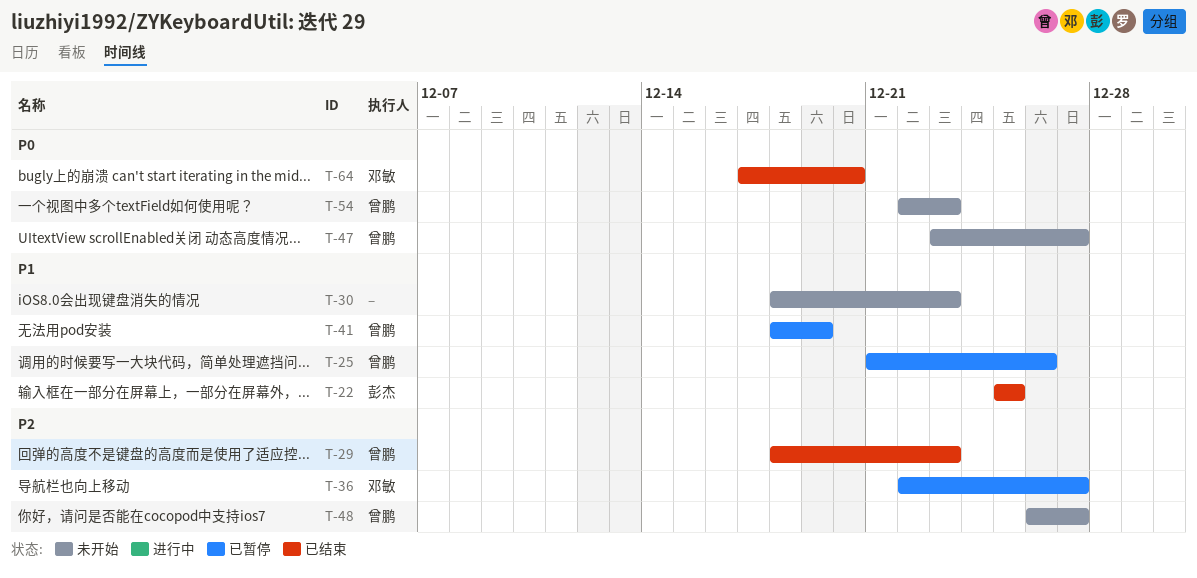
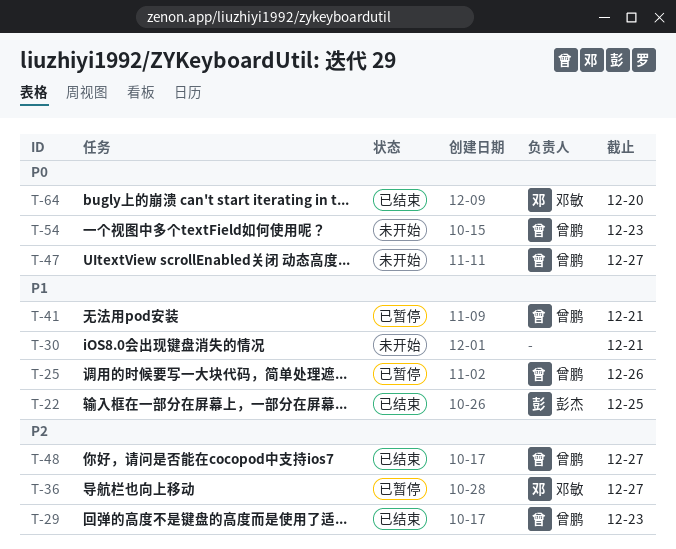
T-30, due: Dec 23 -> Dec 21
T-41, due: Dec 19 -> Dec 21
T-48, status: 未开始 -> 已结束

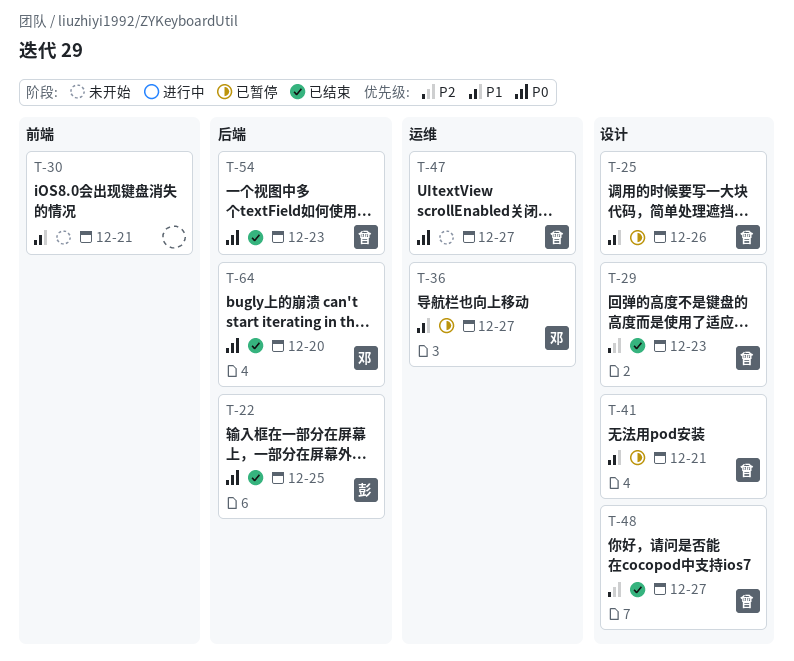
T-22, priority: P1 -> P0
T-36, priority: P2 -> P1
T-54, status: 未开始 -> 已结束

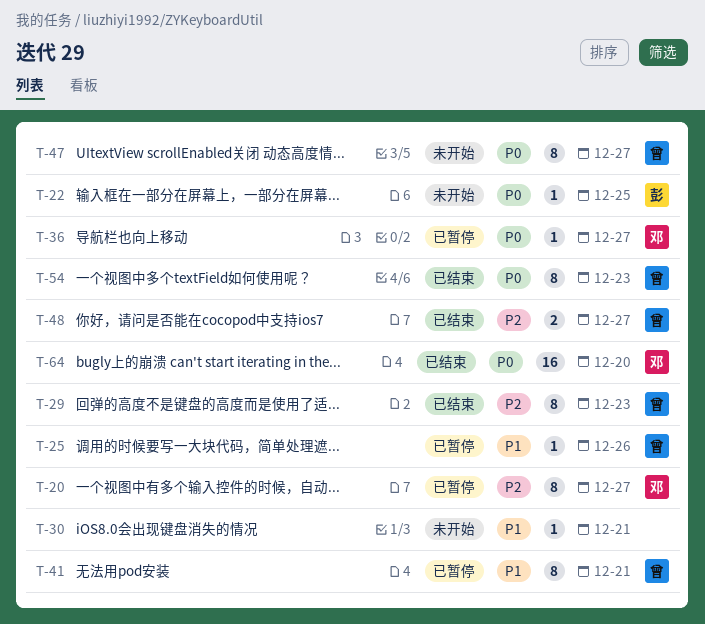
T-20: none -> present
T-22, status: 已结束 -> 未开始
T-36, priority: P1 -> P0

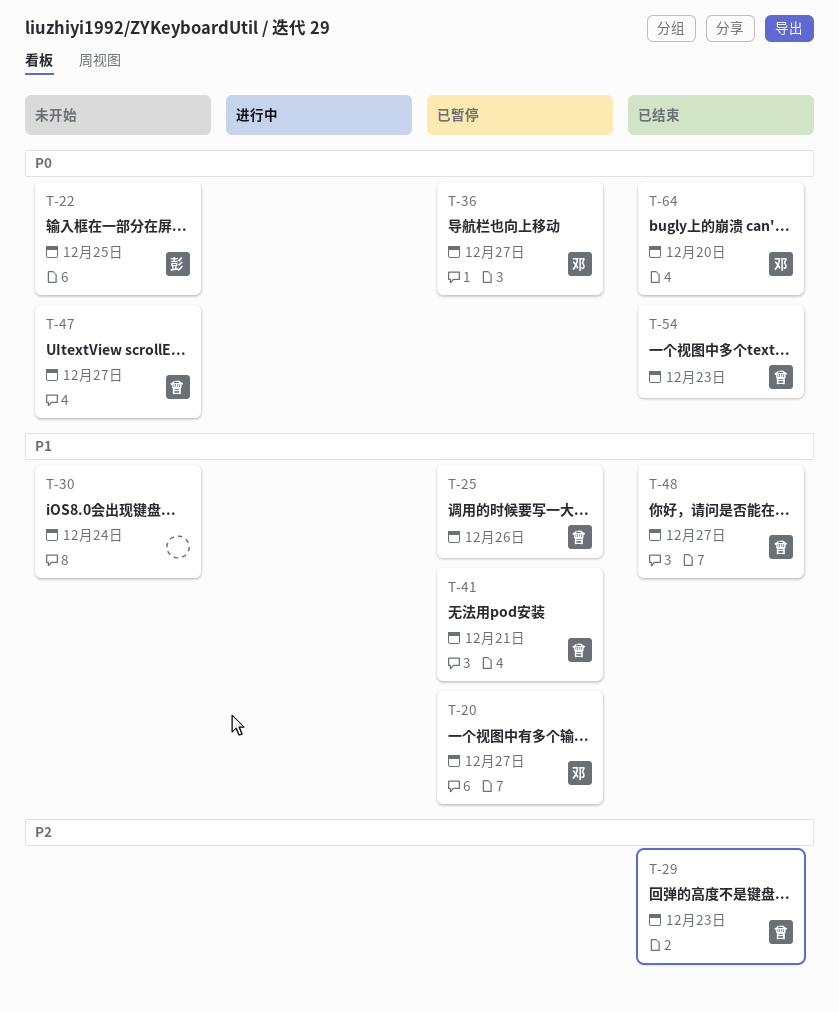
T-20, priority: P2 -> P1
T-30, due: Dec 21 -> Dec 24
T-48, priority: P2 -> P1

